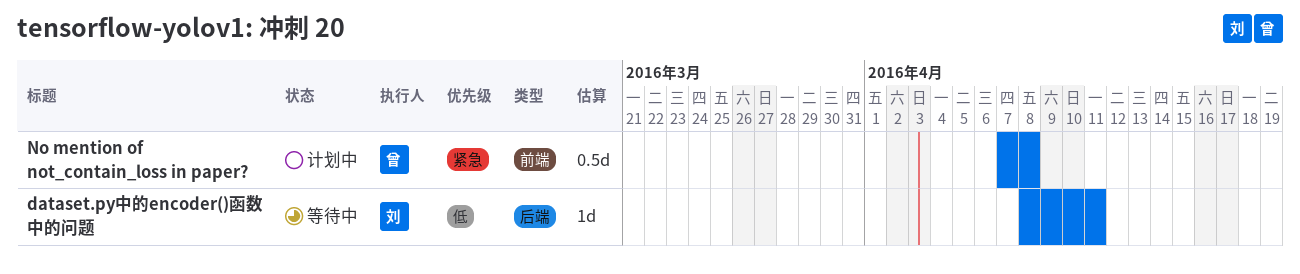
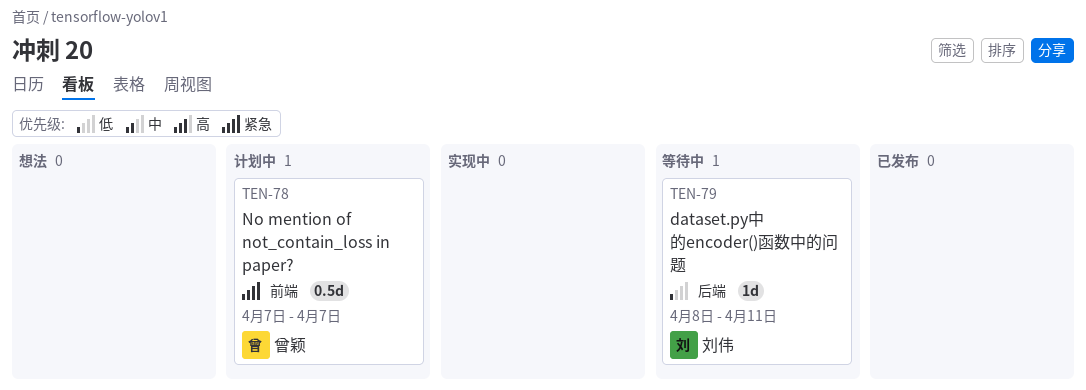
No mention of not_contain_loss in paper?, due: Apr 8 -> Apr 7

